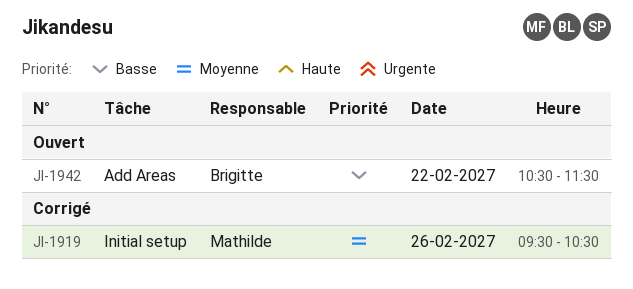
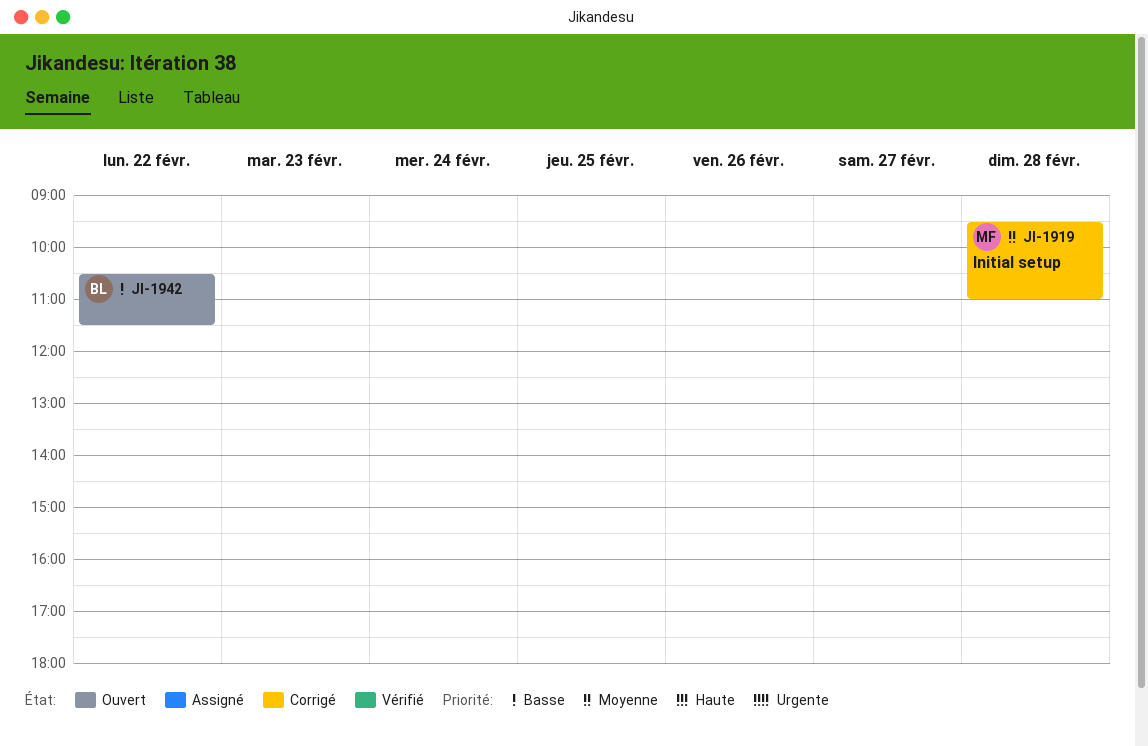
JI-1919, day: Feb 26 -> Feb 28
JI-1919, ends: 10:30 -> 11:00

